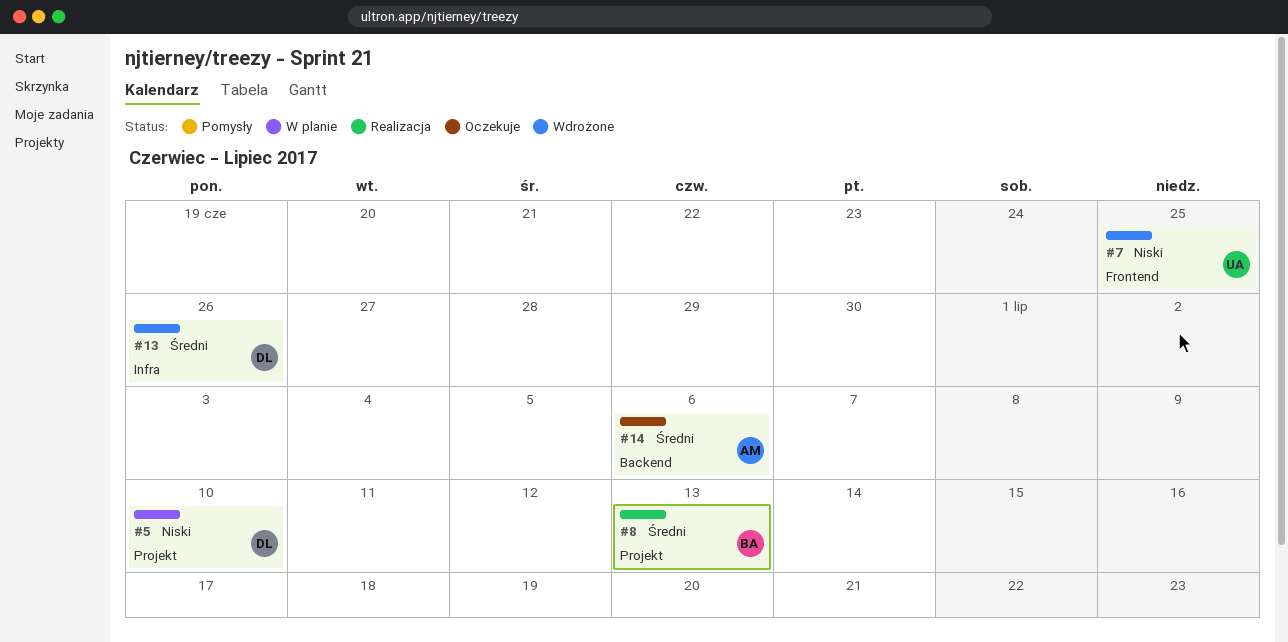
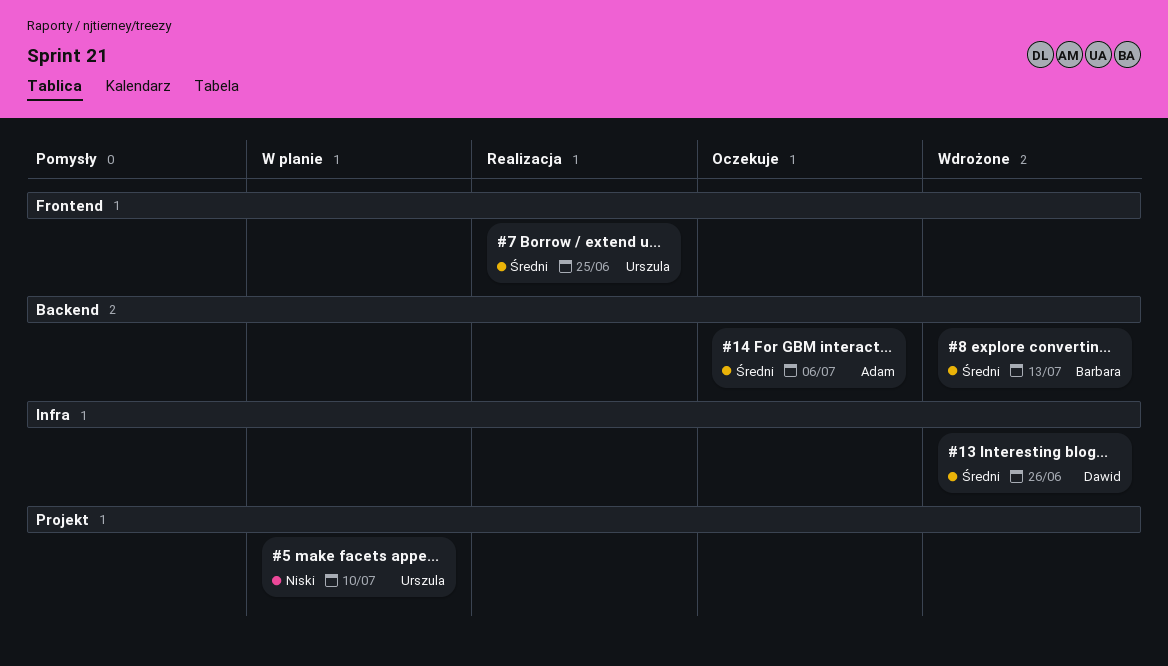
#5, owner: Dawid -> Urszula
#7, status: Wdrożone -> Realizacja
#7, priority: Niski -> Średni
#8, status: Realizacja -> Wdrożone
#8, label: Projekt -> Backend

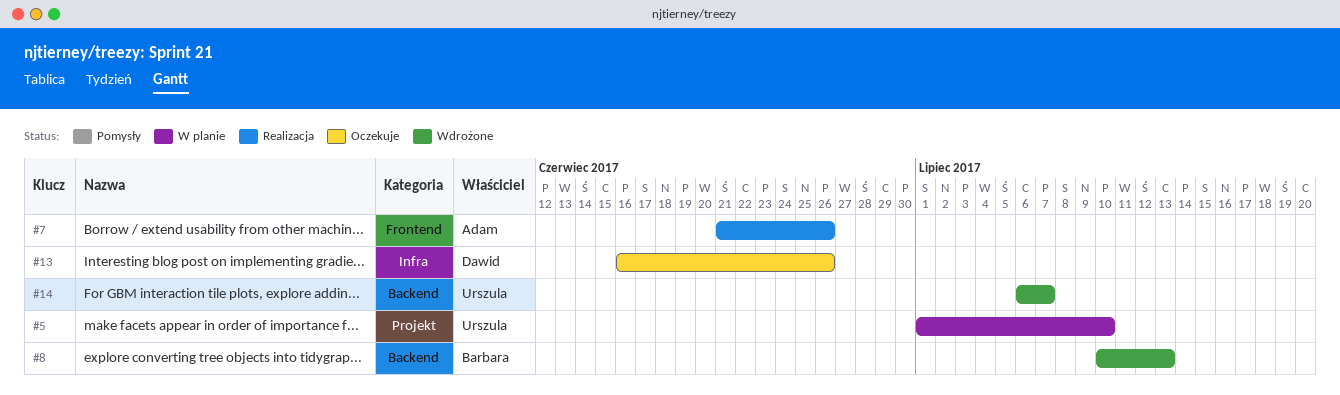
#7, owner: Urszula -> Adam
#7, due: Jun 25 -> Jun 26
#13, status: Wdrożone -> Oczekuje
#14, status: Oczekuje -> Wdrożone
#14, owner: Adam -> Urszula
#14, due: Jul 6 -> Jul 7

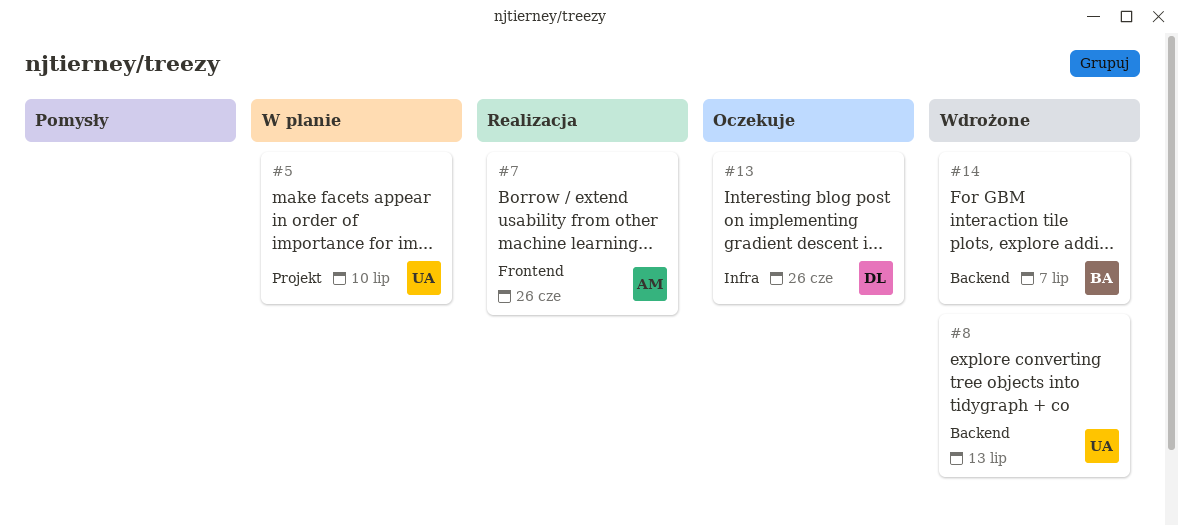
#8, owner: Barbara -> Urszula
#14, owner: Urszula -> Barbara

